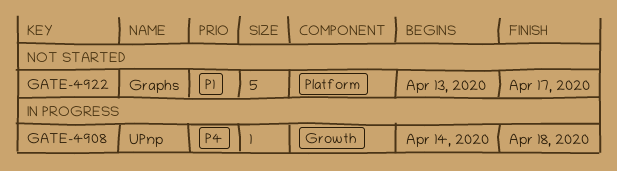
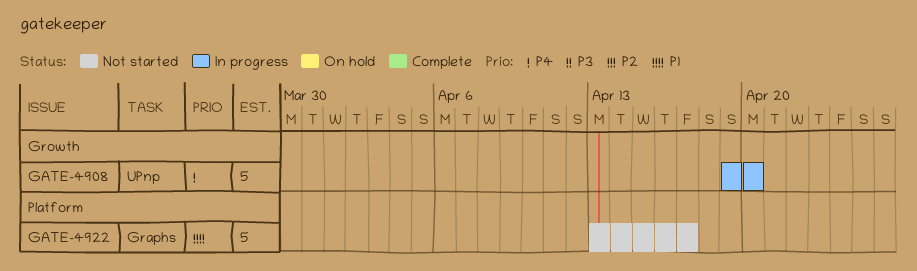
GATE-4908, estimate: 1 -> 5
GATE-4908, start: Apr 14 -> Apr 19
GATE-4908, due: Apr 18 -> Apr 20

